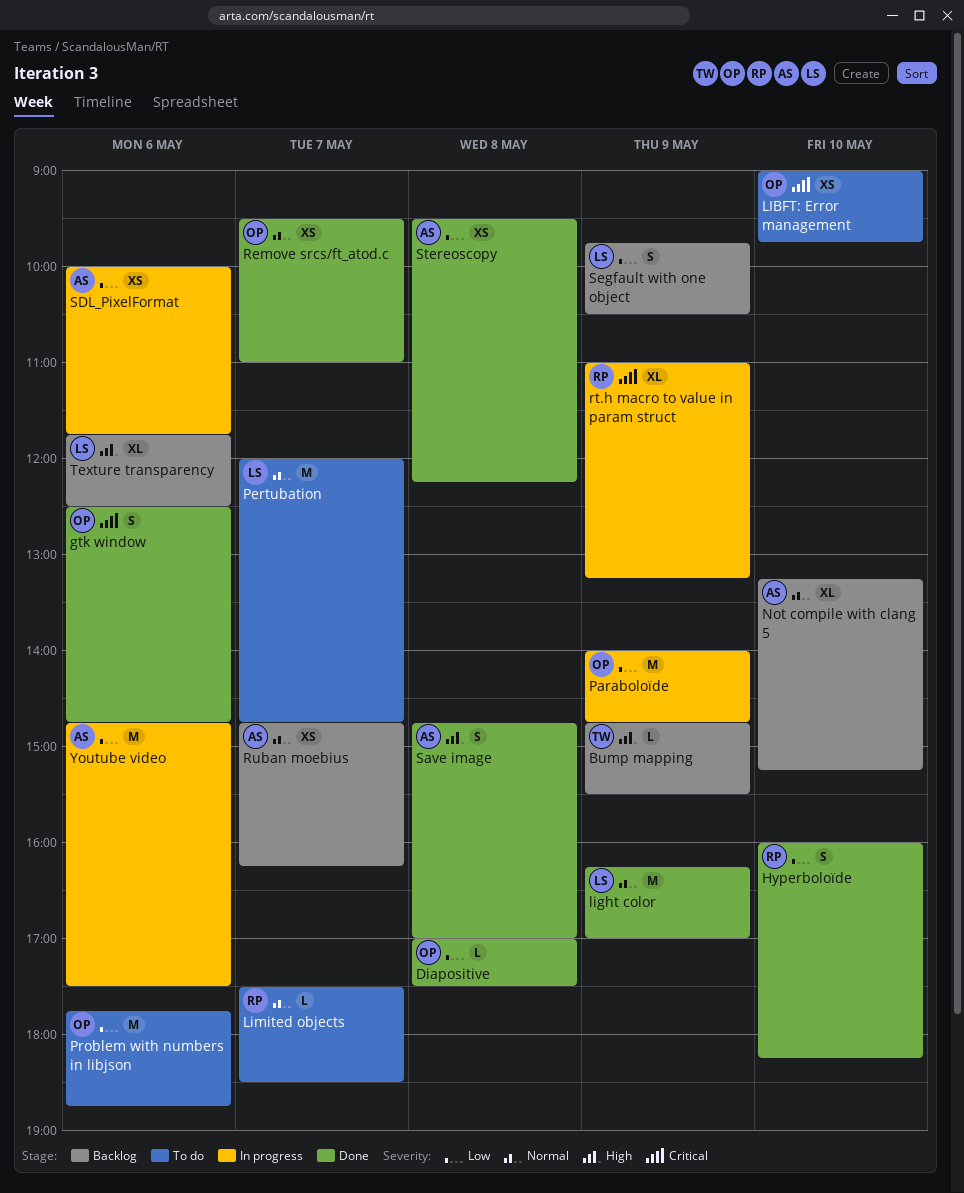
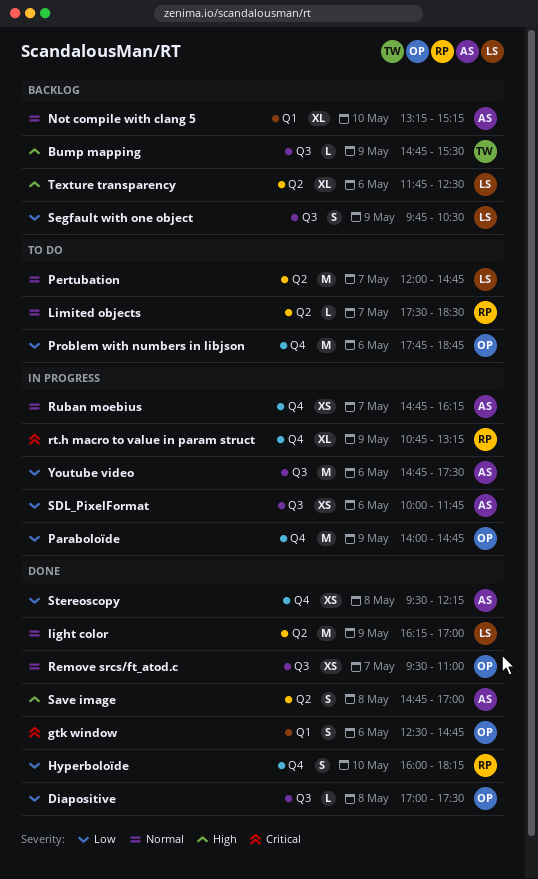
LIBFT: Error management: present -> none
rt.h macro to value in param struct, begins: 11:00 -> 10:45
Ruban moebius, status: Backlog -> In progress

